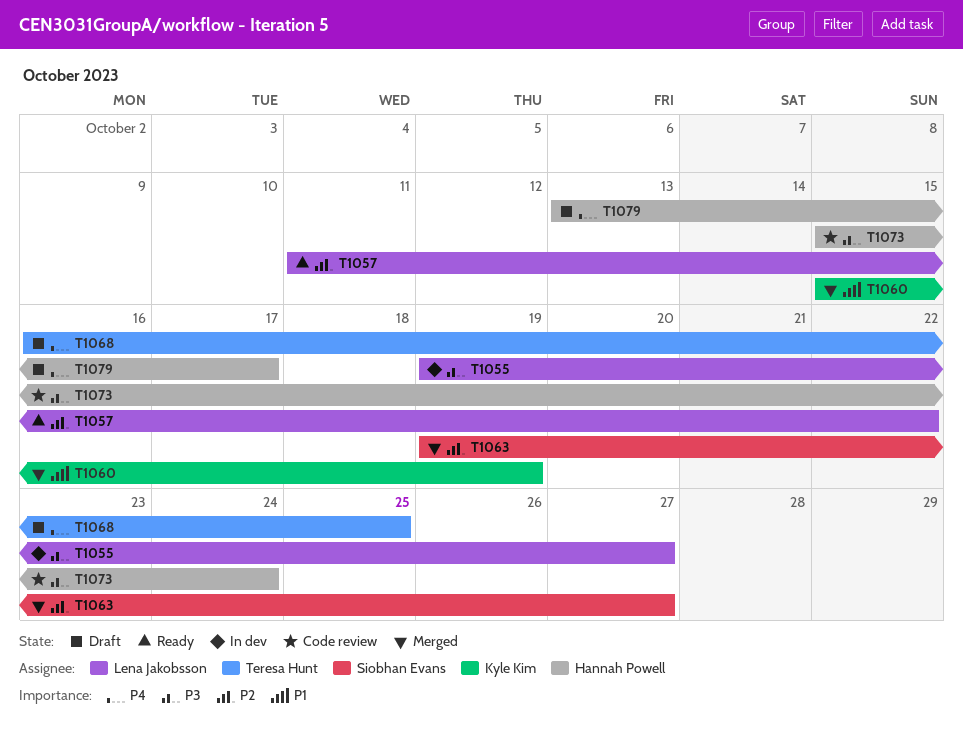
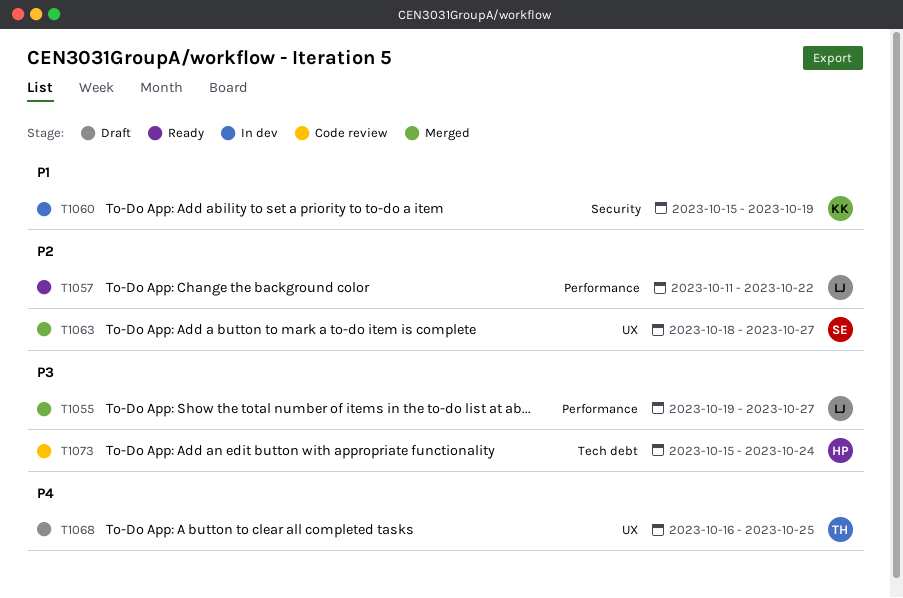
T1055, status: In dev -> Merged
T1060, status: Merged -> In dev
T1063, start: Oct 19 -> Oct 18
T1079: present -> none

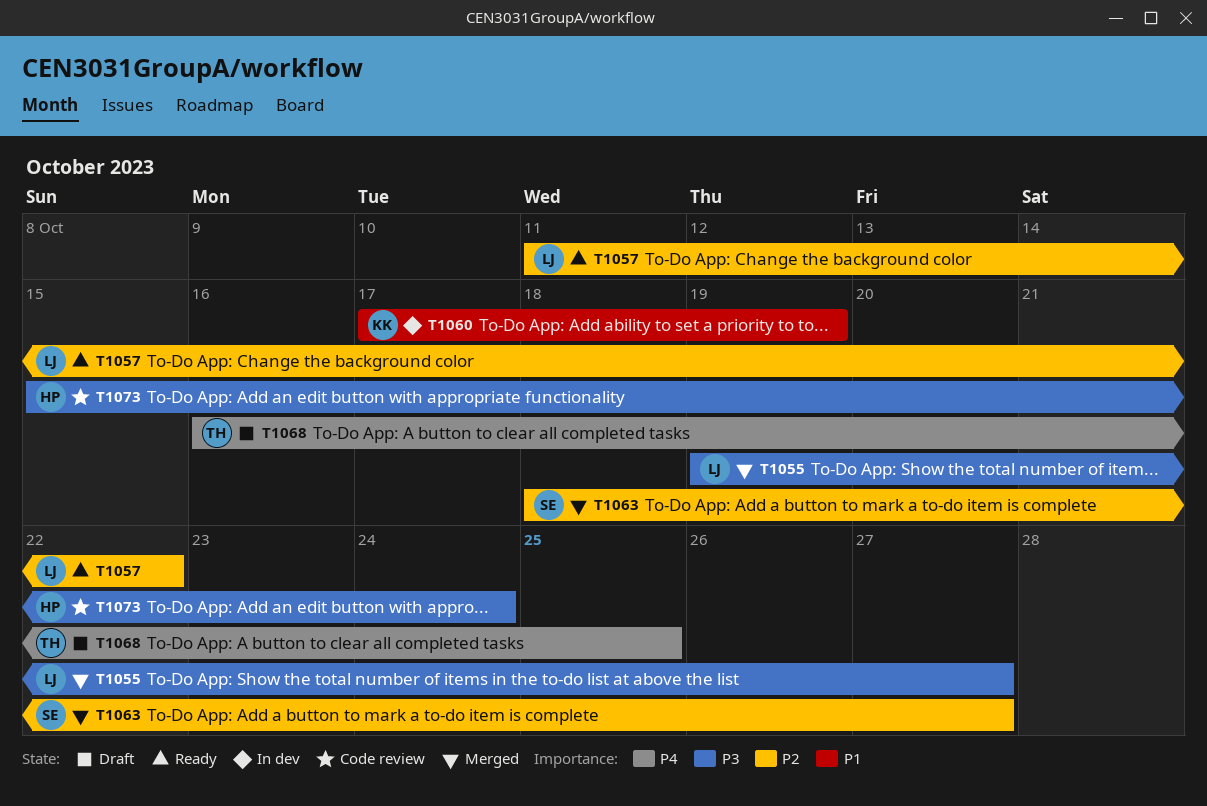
T1060, start: Oct 15 -> Oct 17

